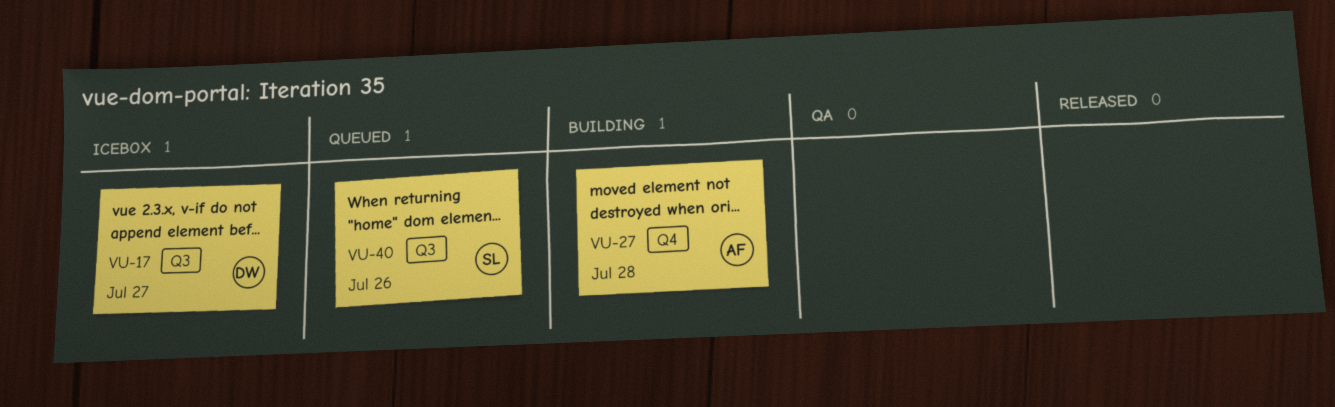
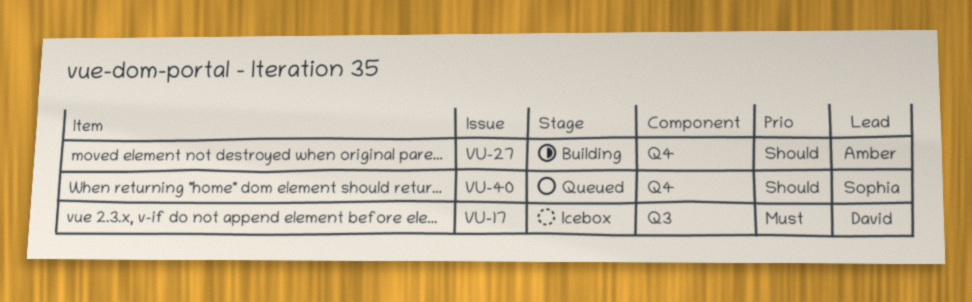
VU-40, label: Q3 -> Q4

